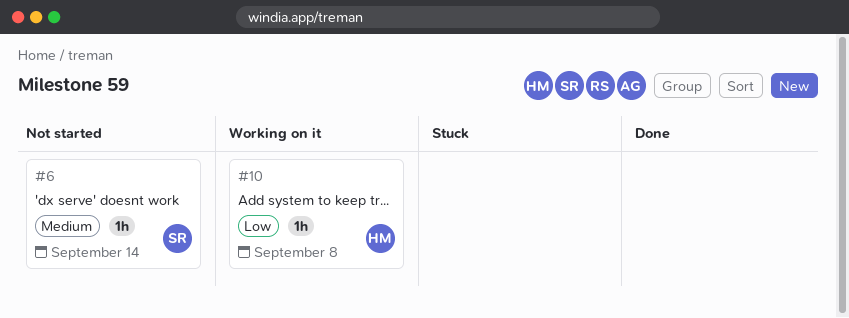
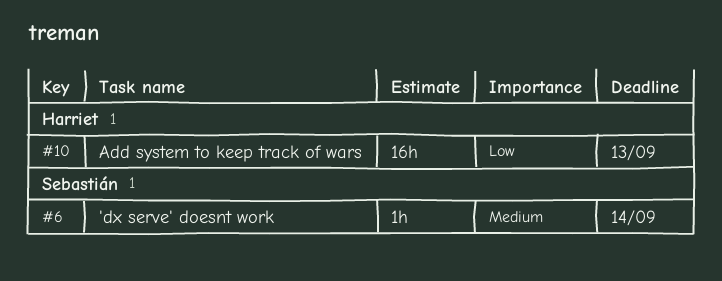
#10, estimate: 1h -> 16h
#10, due: Sep 8 -> Sep 13

